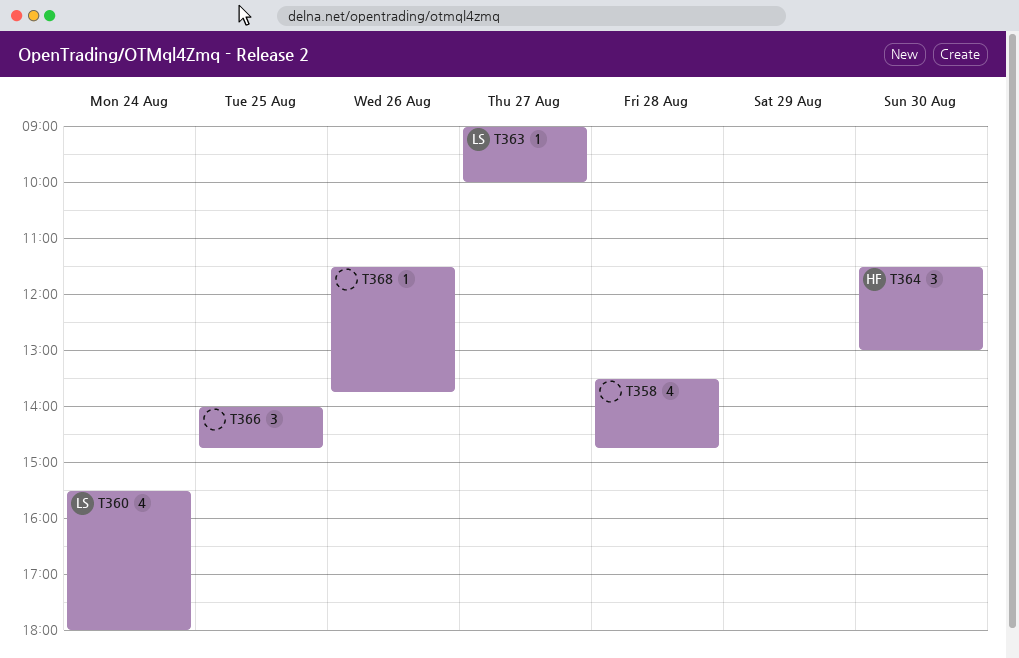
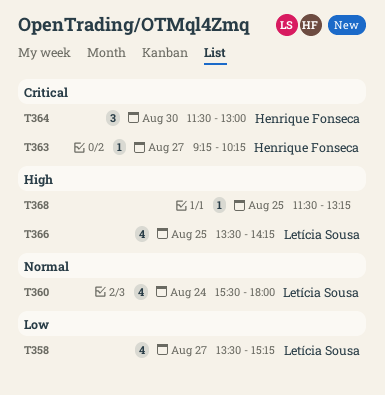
T358, owner: none -> Letícia Sousa
T358, day: Aug 28 -> Aug 27
T358, ends: 14:45 -> 15:15
T363, owner: Letícia Sousa -> Henrique Fonseca
T363, begins: 09:00 -> 09:15
T363, ends: 10:00 -> 10:15
T366, owner: none -> Letícia Sousa
T366, estimate: 3 -> 4
T366, begins: 14:00 -> 13:30
T366, ends: 14:45 -> 14:15
T368, day: Aug 26 -> Aug 25
T368, ends: 13:45 -> 13:15

